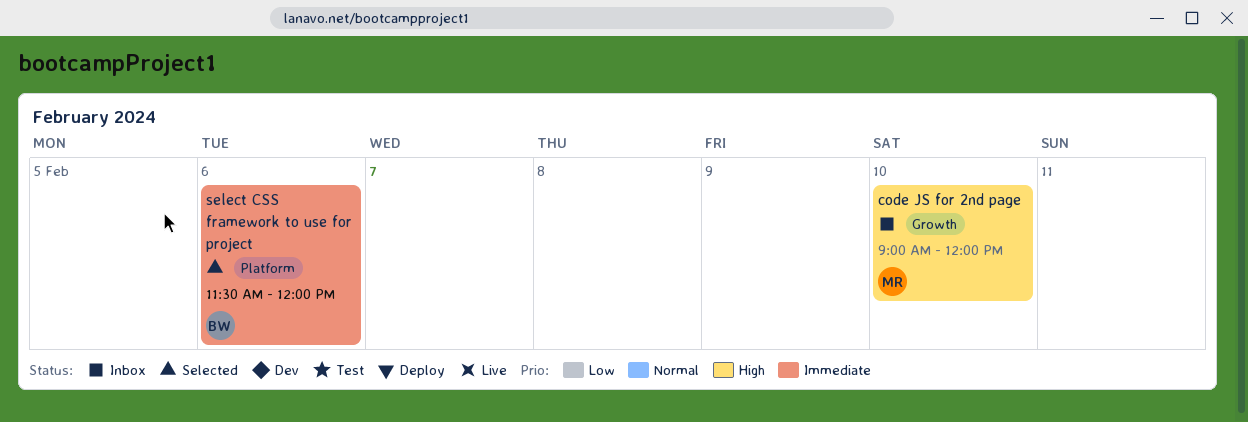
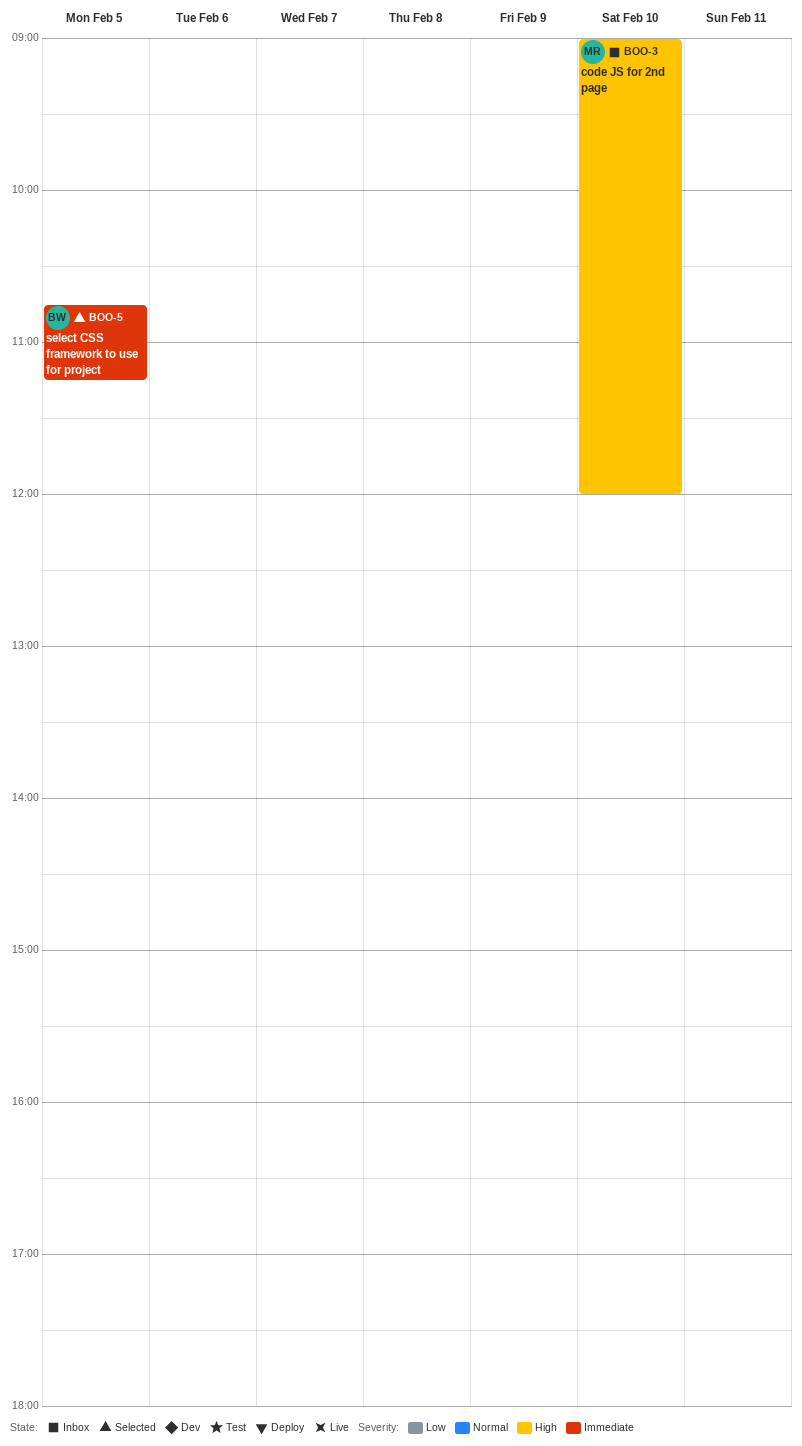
select CSS framework to use for project, day: Feb 6 -> Feb 5
select CSS framework to use for project, begins: 11:30 -> 10:45
select CSS framework to use for project, ends: 12:00 -> 11:15

